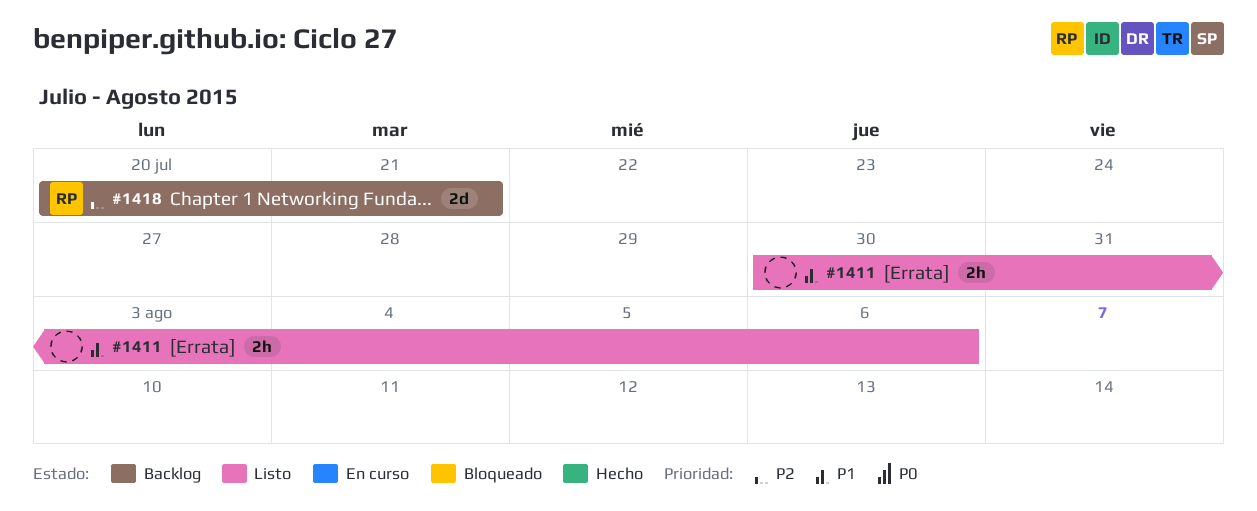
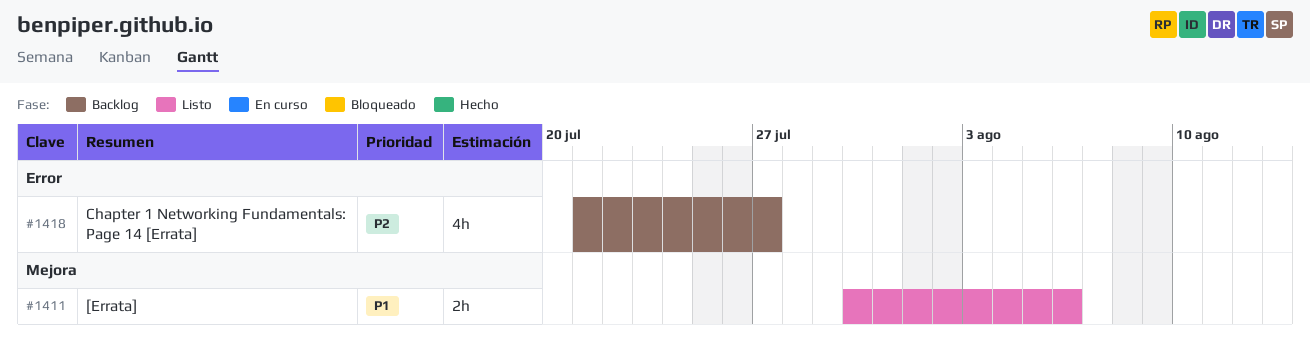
#1418, estimate: 2d -> 4h
#1418, start: Jul 20 -> Jul 21
#1418, due: Jul 21 -> Jul 27

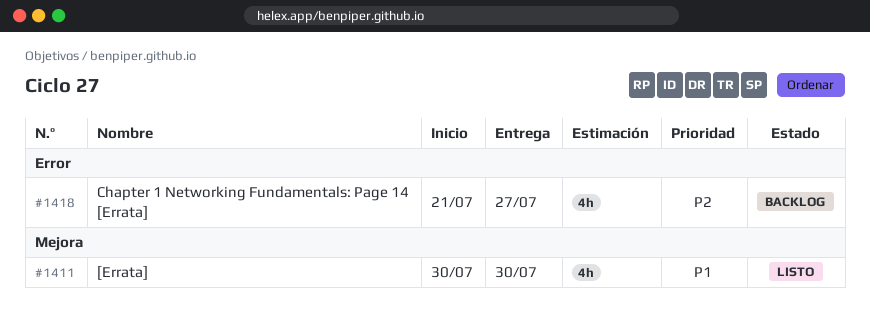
#1411, estimate: 2h -> 4h
#1411, due: Aug 6 -> Jul 30

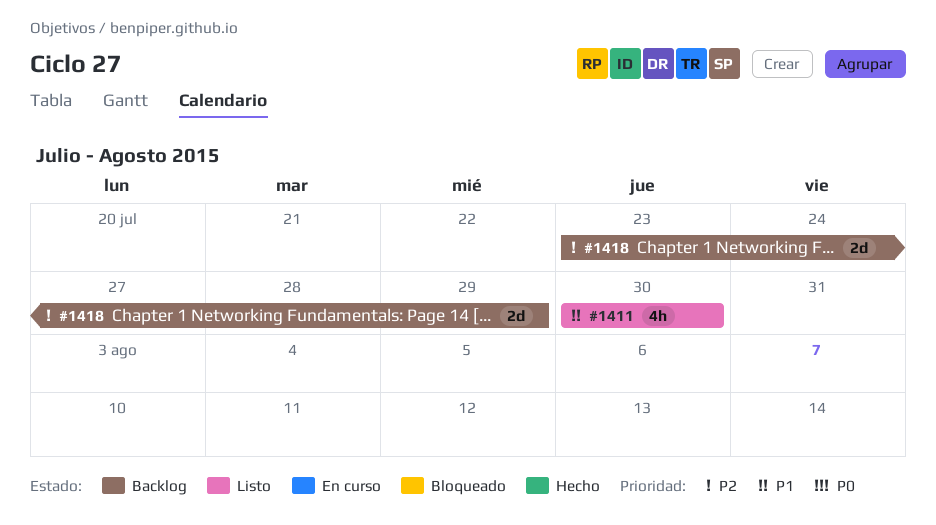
#1418, estimate: 4h -> 2d
#1418, start: Jul 21 -> Jul 23
#1418, due: Jul 27 -> Jul 29

